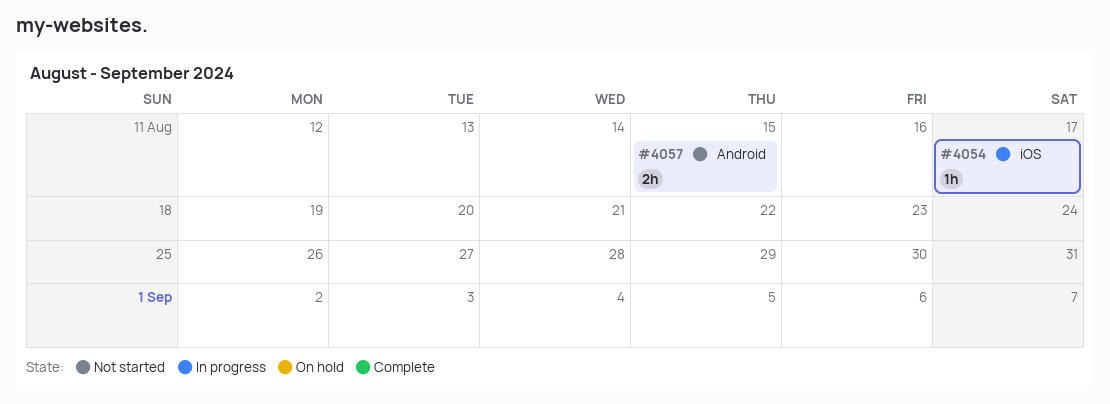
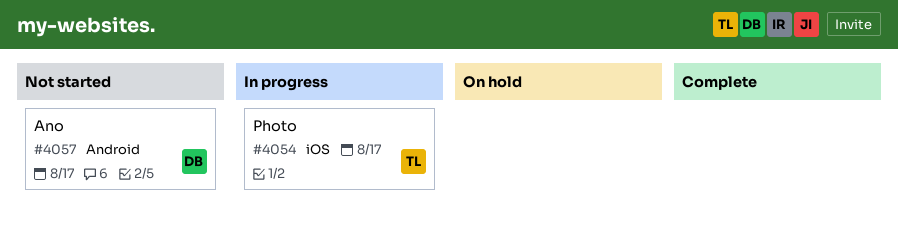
#4057, due: Aug 15 -> Aug 17

